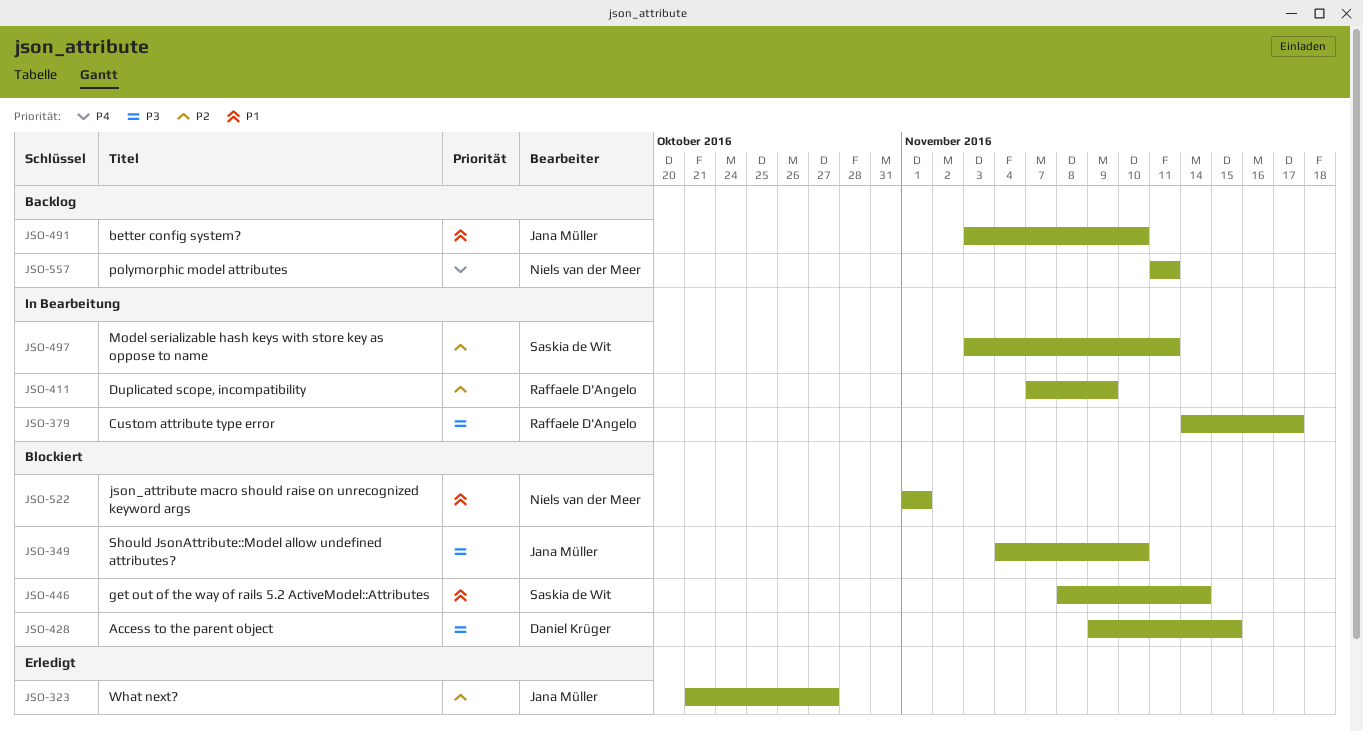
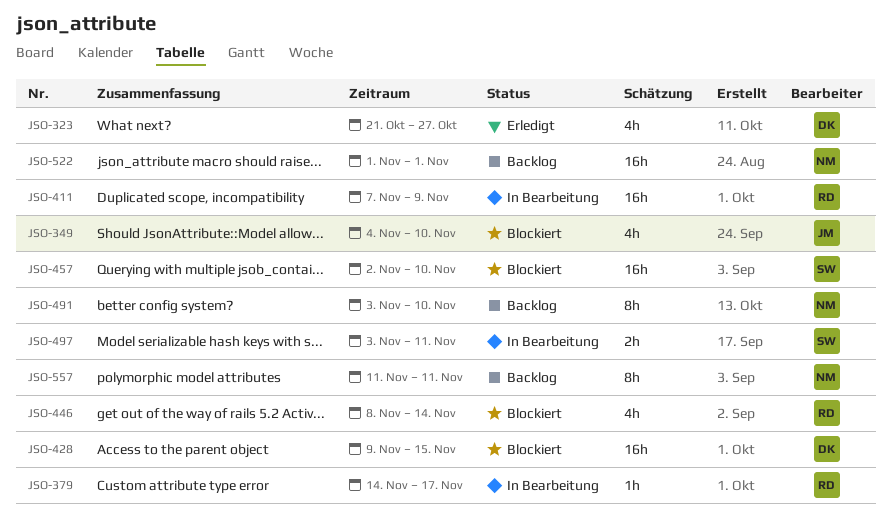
JSO-323, owner: Jana Müller -> Daniel Krüger
JSO-446, owner: Saskia de Wit -> Raffaele D'Angelo
JSO-457: none -> present
JSO-491, owner: Jana Müller -> Niels van der Meer
JSO-522, status: Blockiert -> Backlog

